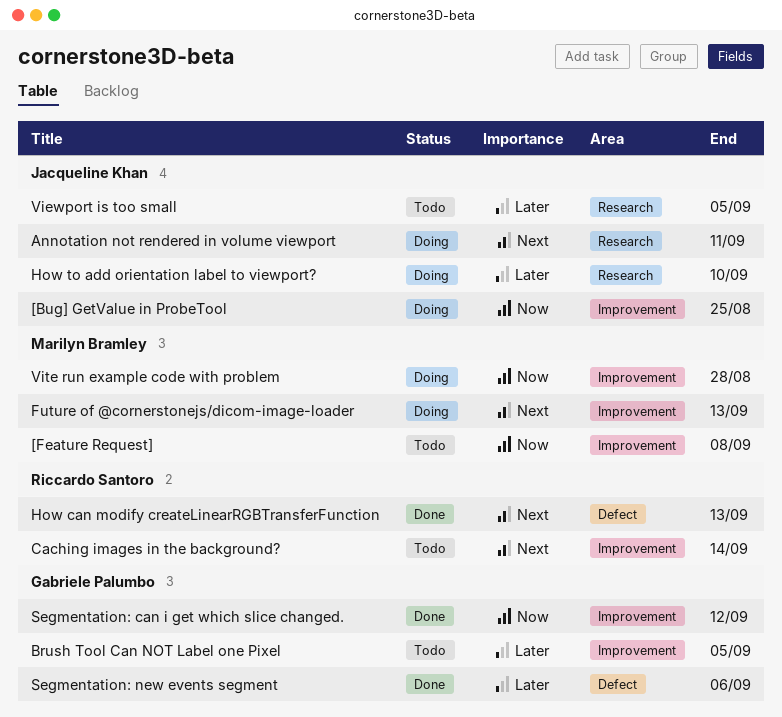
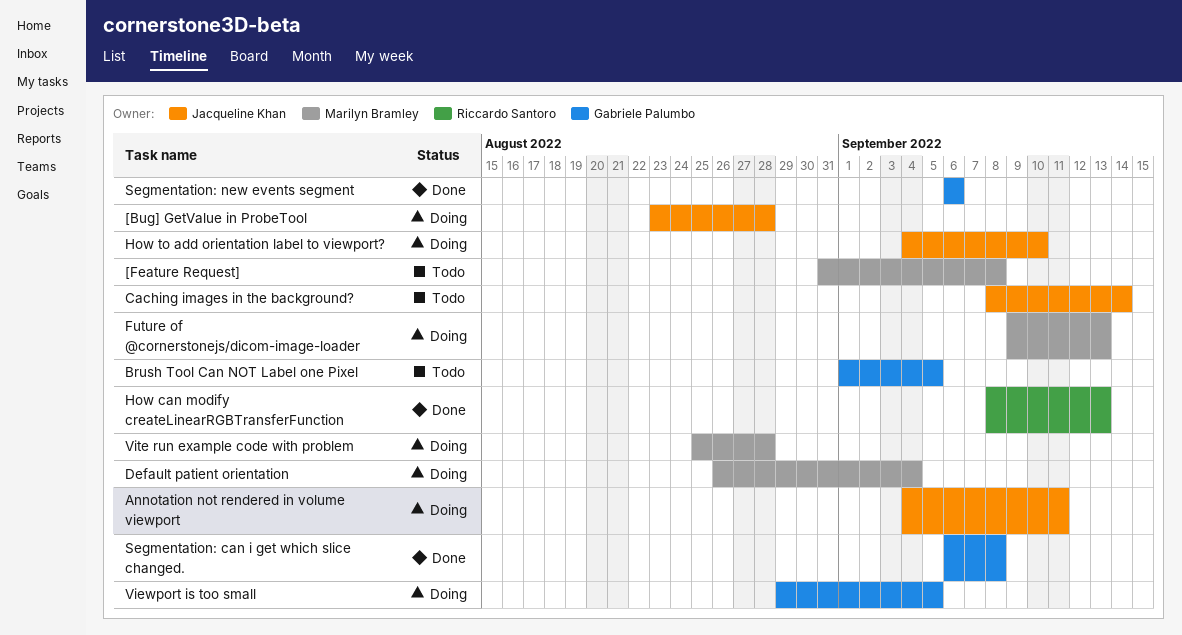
[Bug] GetValue in ProbeTool, due: Aug 25 -> Aug 28
Caching images in the background?, owner: Riccardo Santoro -> Jacqueline Khan
Default patient orientation: none -> present
Segmentation: can i get which slice changed., due: Sep 12 -> Sep 8
Viewport is too small, status: Todo -> Doing
Viewport is too small, owner: Jacqueline Khan -> Gabriele Palumbo

